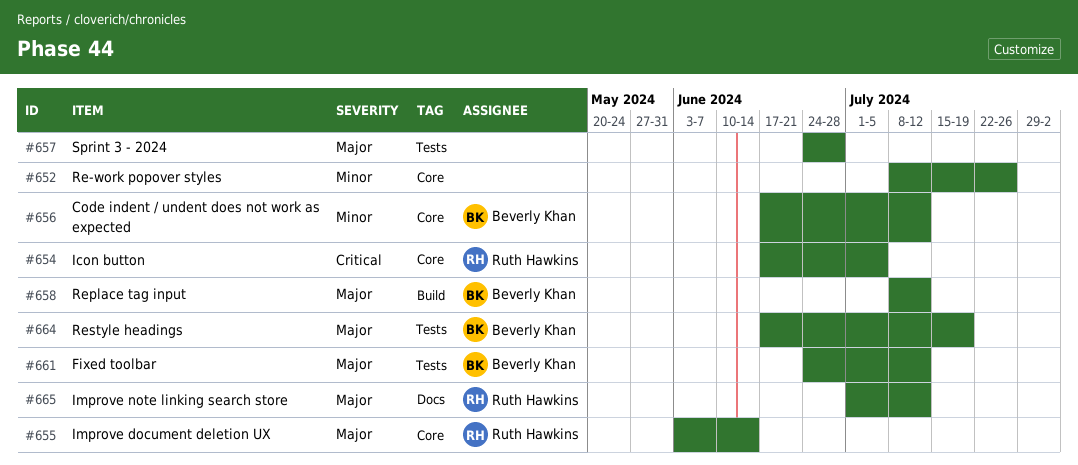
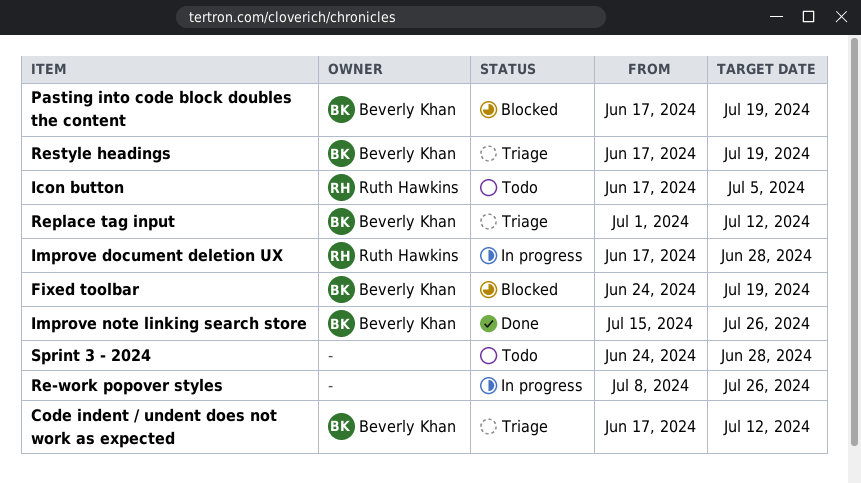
Fixed toolbar, due: Jul 12 -> Jul 19
Improve document deletion UX, start: Jun 3 -> Jun 17
Improve document deletion UX, due: Jun 14 -> Jun 28
Improve note linking search store, owner: Ruth Hawkins -> Beverly Khan
Improve note linking search store, start: Jul 1 -> Jul 15
Improve note linking search store, due: Jul 12 -> Jul 26
Pasting into code block doubles the content: none -> present
Replace tag input, start: Jul 8 -> Jul 1

